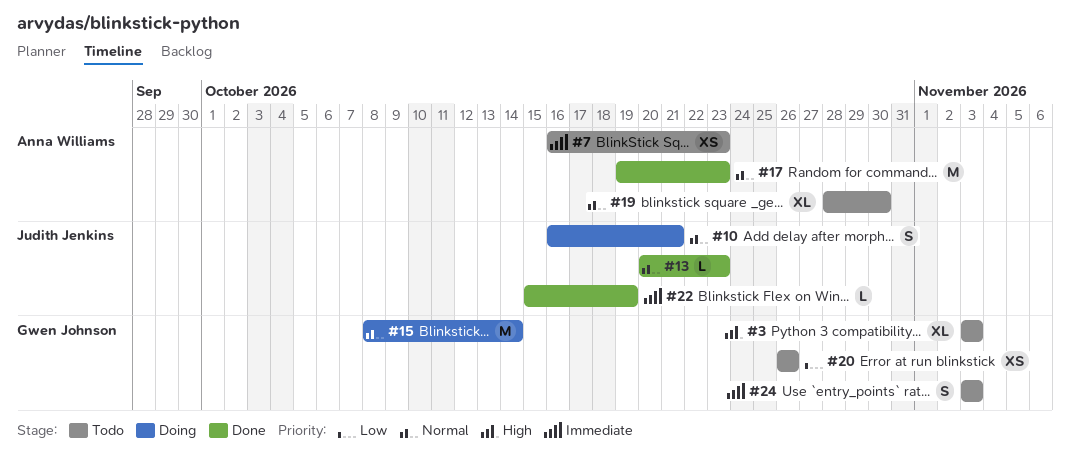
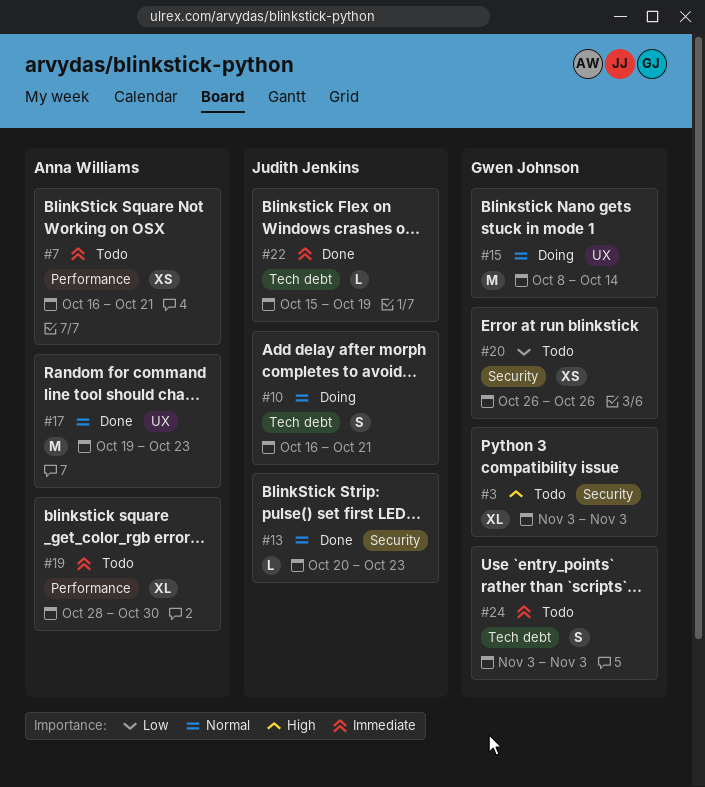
#7, due: Oct 23 -> Oct 21
#19, priority: Normal -> Immediate

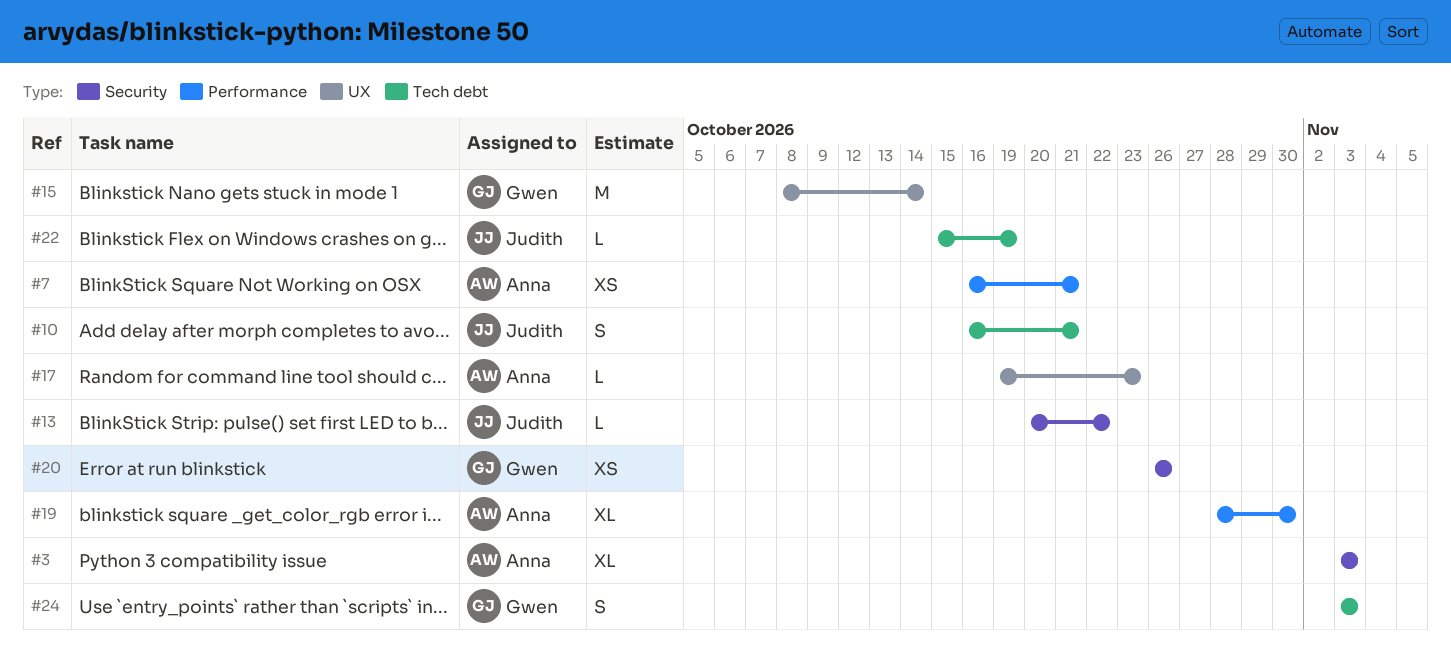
#3, owner: Gwen Johnson -> Anna Williams
#13, due: Oct 23 -> Oct 22
#17, estimate: M -> L

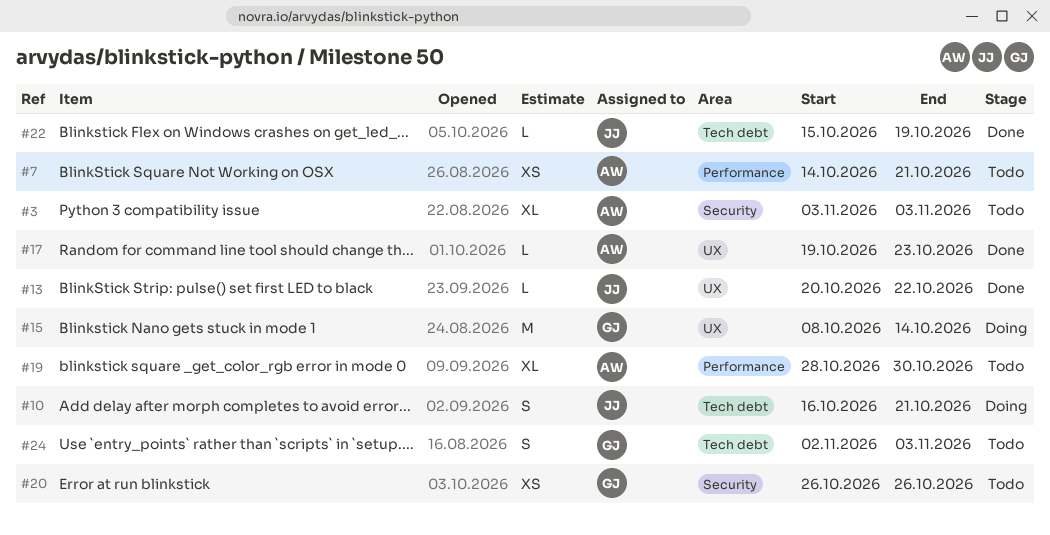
#7, start: Oct 16 -> Oct 14
#13, label: Security -> UX
#24, start: Nov 3 -> Nov 2

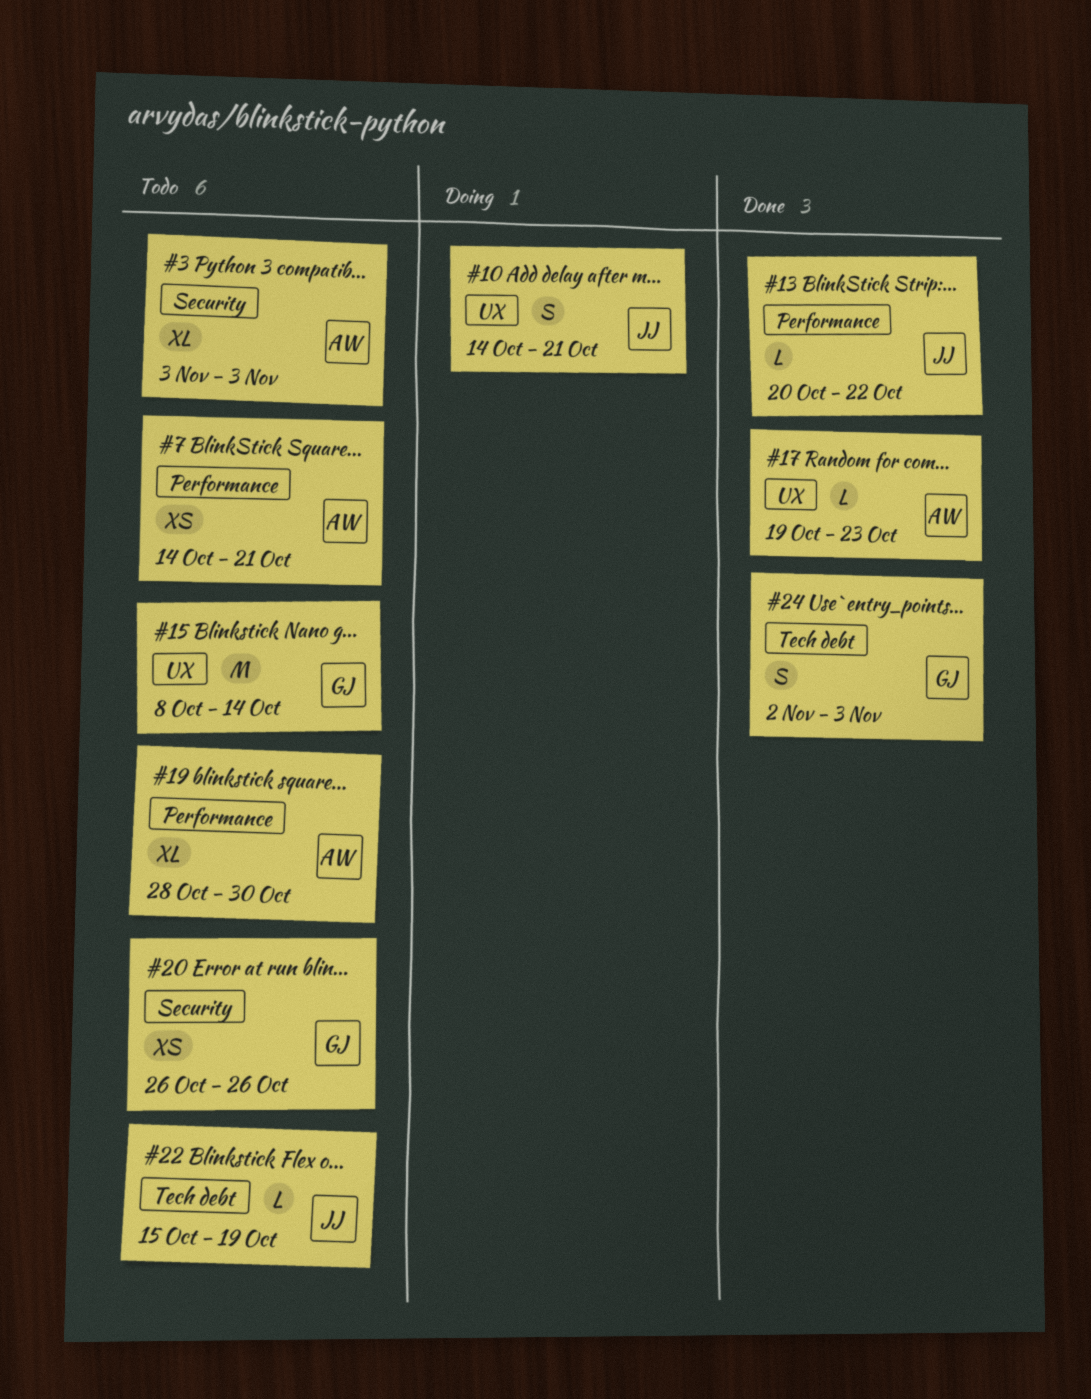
#10, label: Tech debt -> UX
#10, start: Oct 16 -> Oct 14
#13, label: UX -> Performance
#15, status: Doing -> Todo
#22, status: Done -> Todo
#24, status: Todo -> Done

